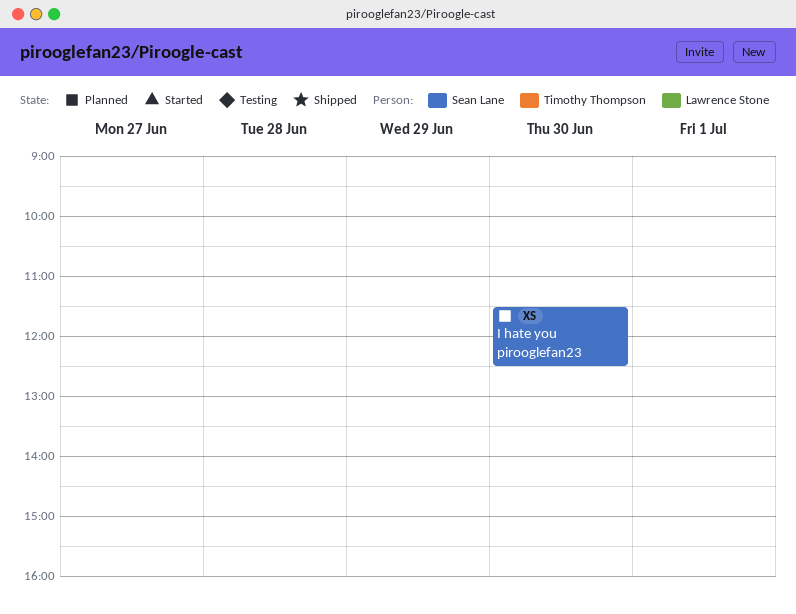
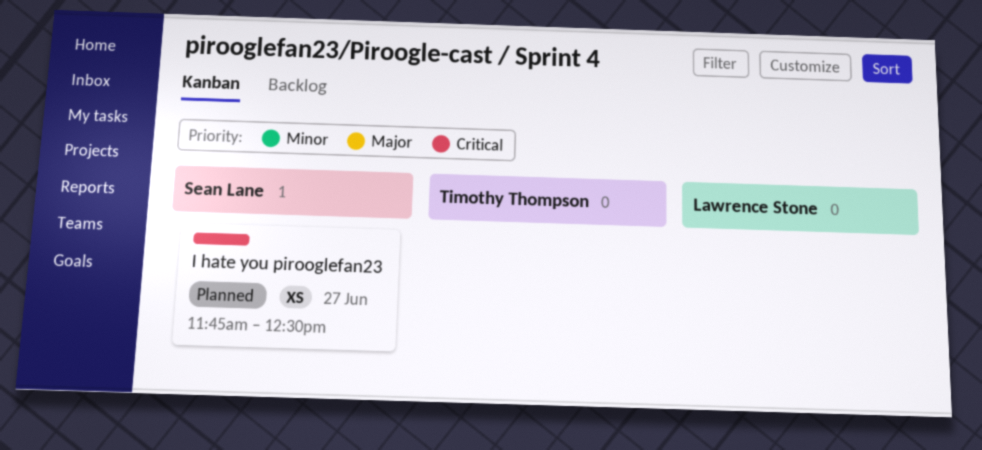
I hate you pirooglefan23, day: Jun 30 -> Jun 27
I hate you pirooglefan23, begins: 11:30 -> 11:45

